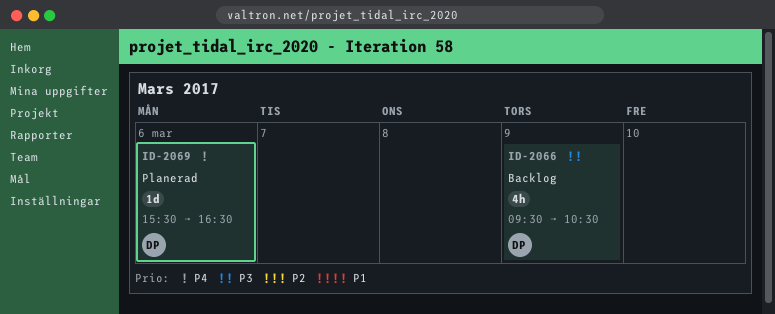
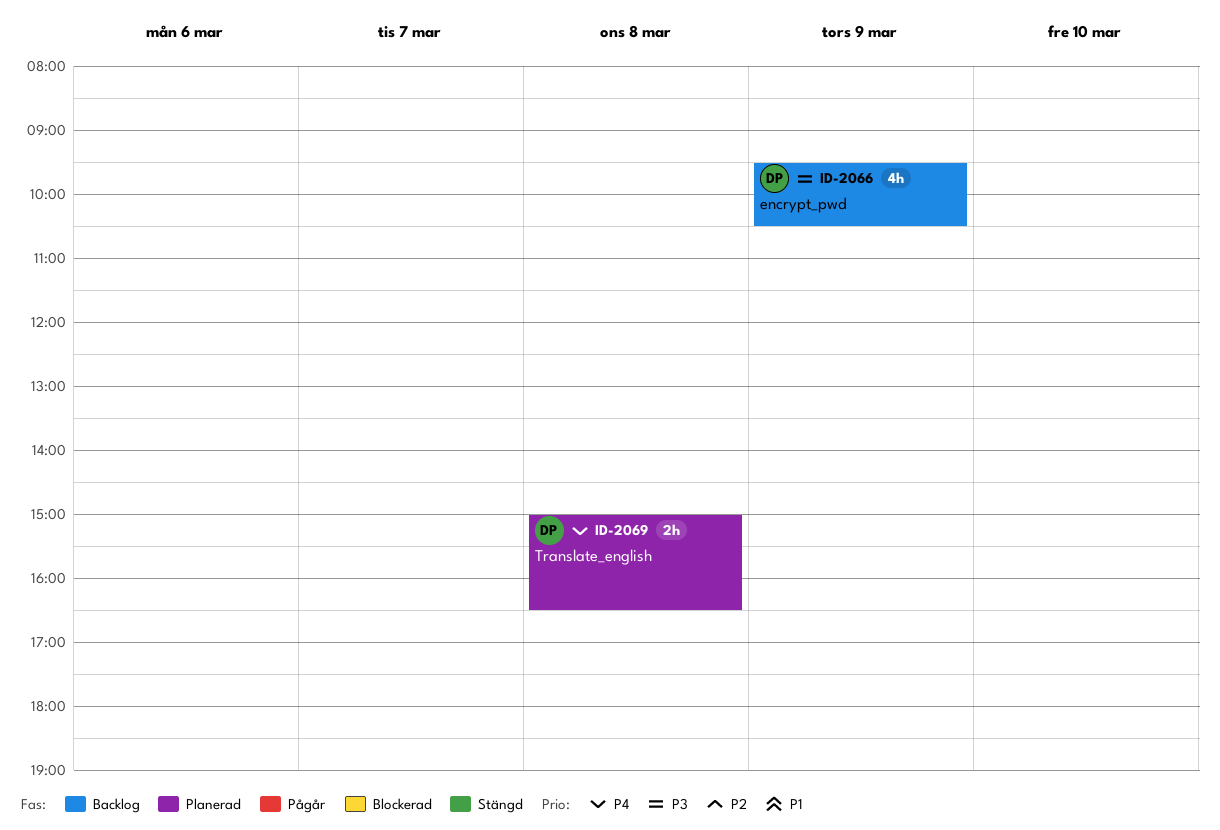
ID-2069, estimate: 1d -> 2h
ID-2069, day: Mar 6 -> Mar 8
ID-2069, begins: 15:30 -> 15:00

